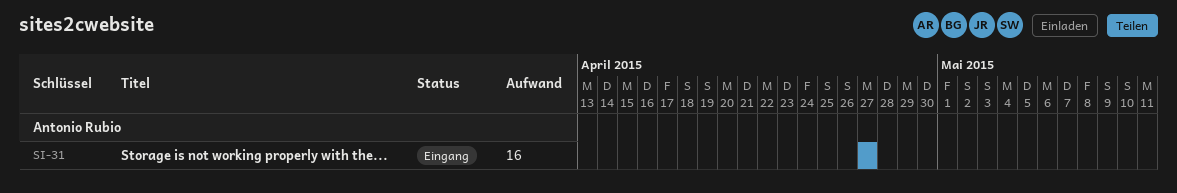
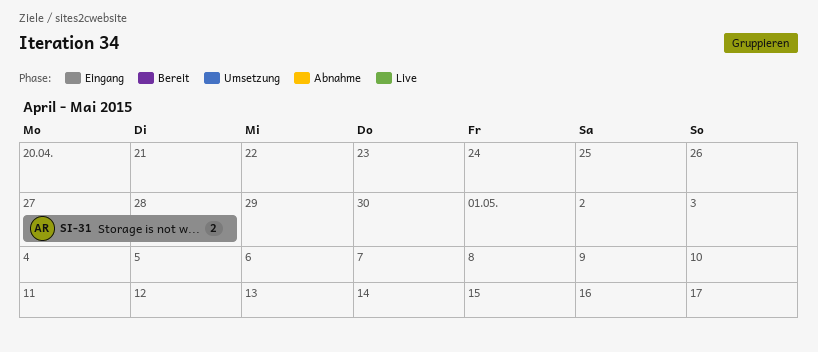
SI-31, estimate: 16 -> 2
SI-31, due: Apr 27 -> Apr 28

